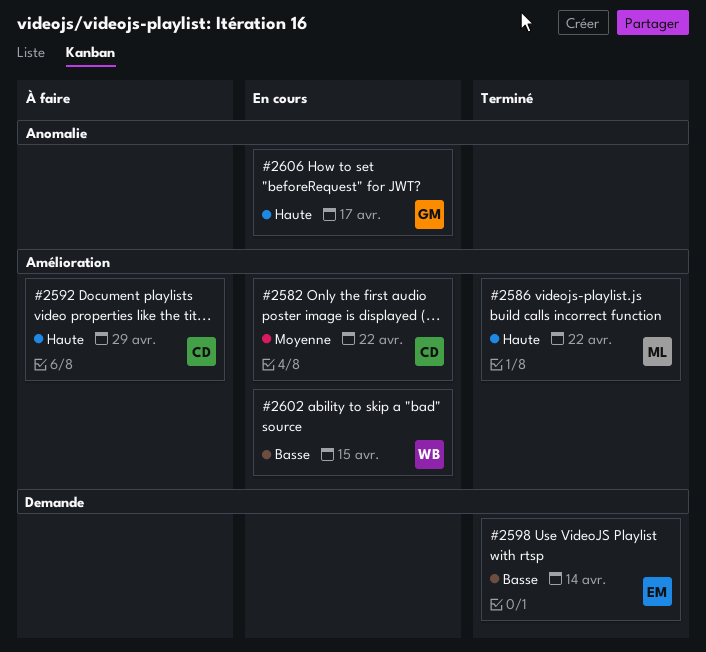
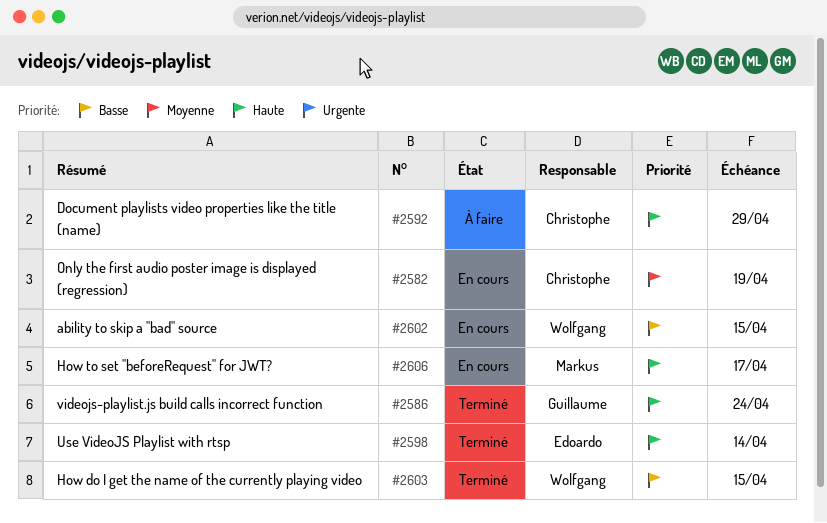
#2582, due: Apr 22 -> Apr 19
#2586, owner: Markus -> Guillaume
#2586, due: Apr 22 -> Apr 24
#2598, priority: Basse -> Haute
#2603: none -> present
#2606, owner: Guillaume -> Markus

